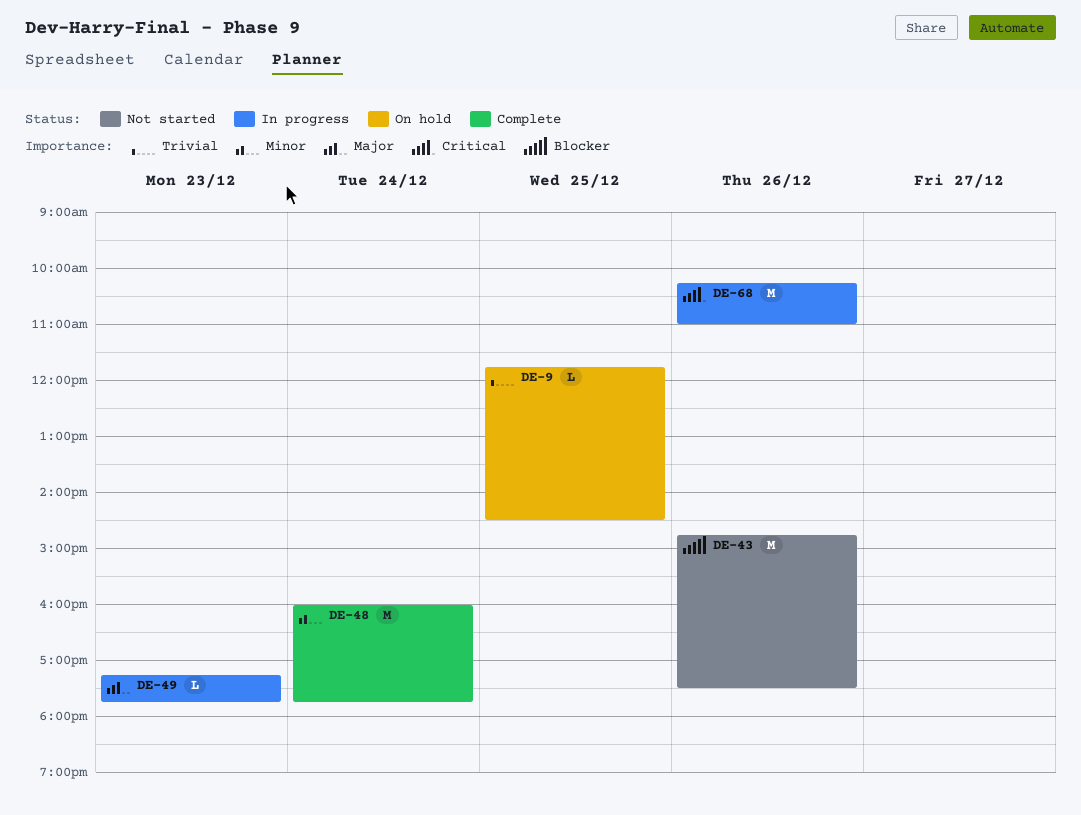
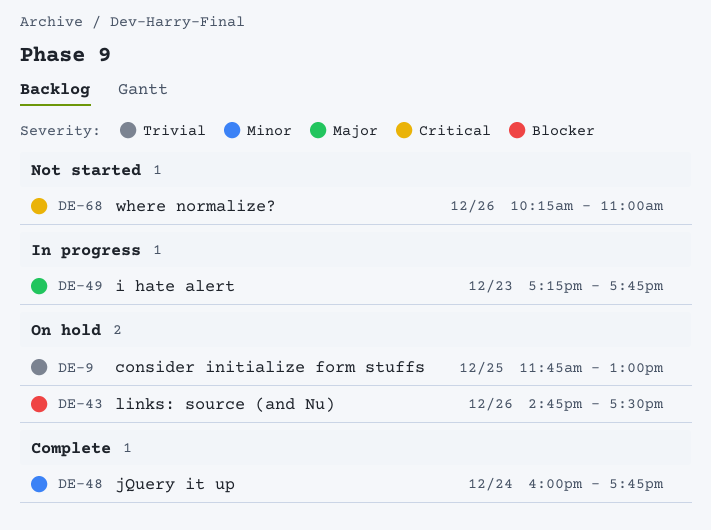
DE-9, ends: 14:30 -> 13:00
DE-43, status: Not started -> On hold
DE-68, status: In progress -> Not started

